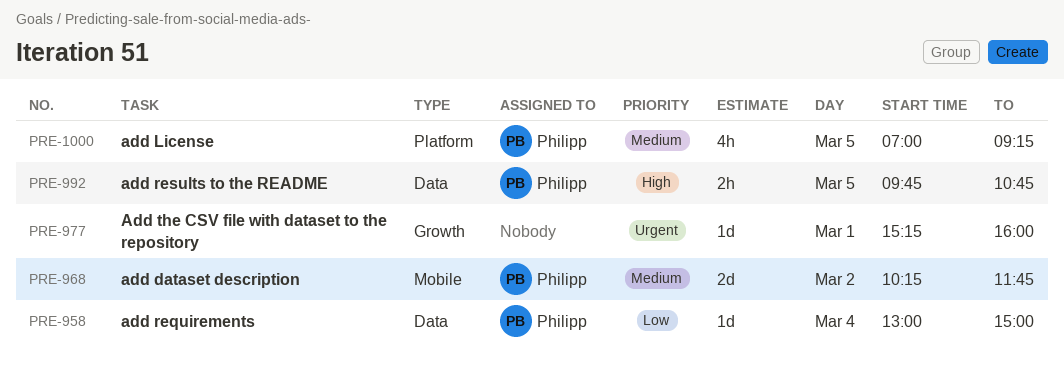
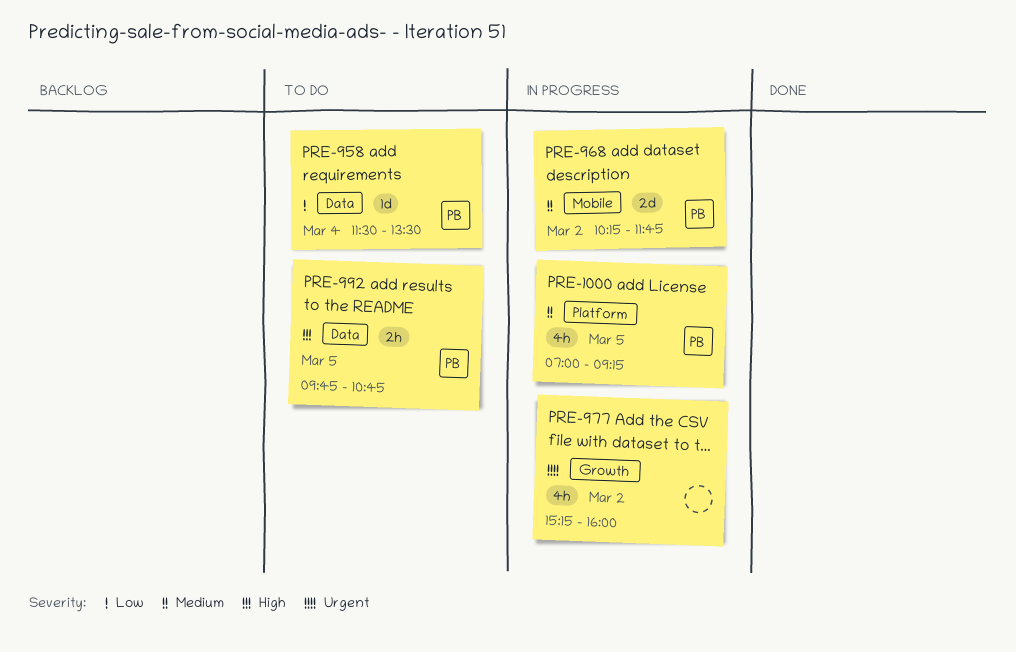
PRE-958, begins: 13:00 -> 11:30
PRE-958, ends: 15:00 -> 13:30
PRE-977, estimate: 1d -> 4h
PRE-977, day: Mar 1 -> Mar 2

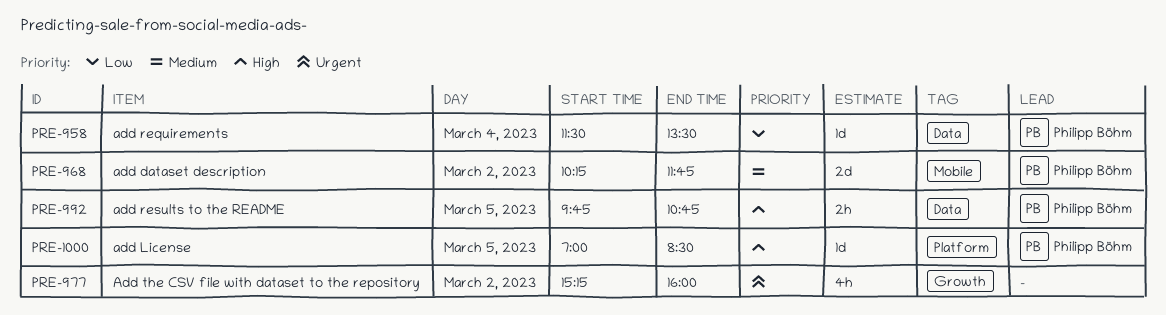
PRE-1000, priority: Medium -> High
PRE-1000, estimate: 4h -> 1d
PRE-1000, ends: 09:15 -> 08:30

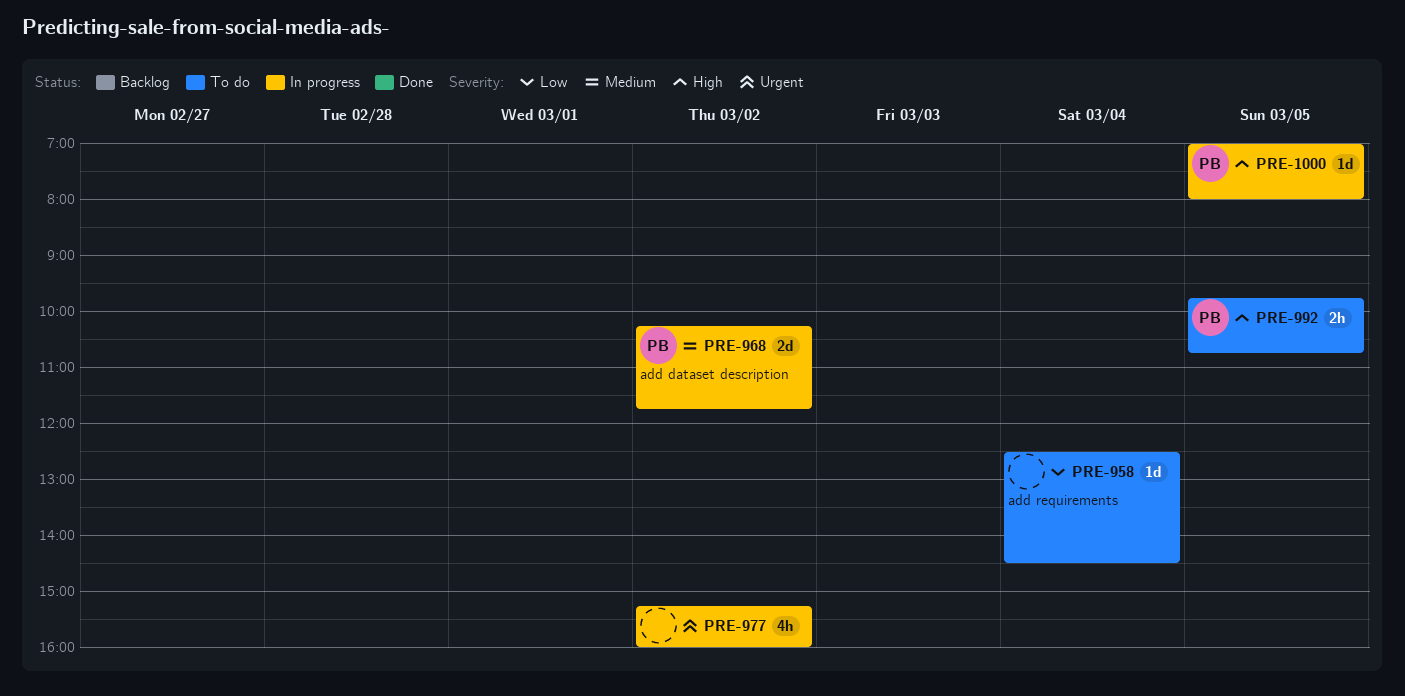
PRE-958, owner: Philipp Böhm -> none
PRE-958, begins: 11:30 -> 12:30
PRE-958, ends: 13:30 -> 14:30
PRE-1000, ends: 08:30 -> 08:00

